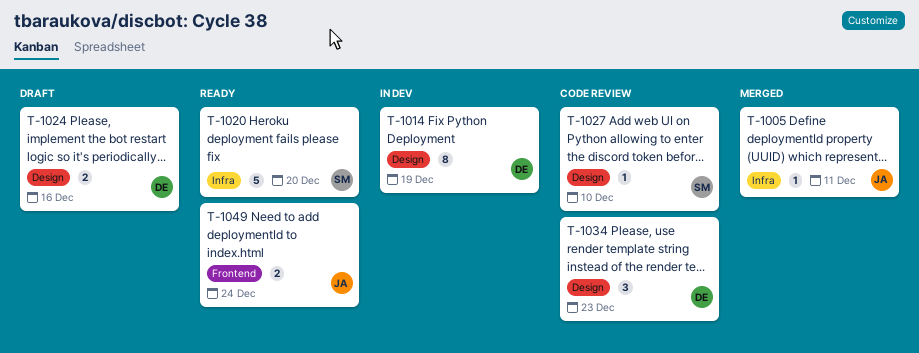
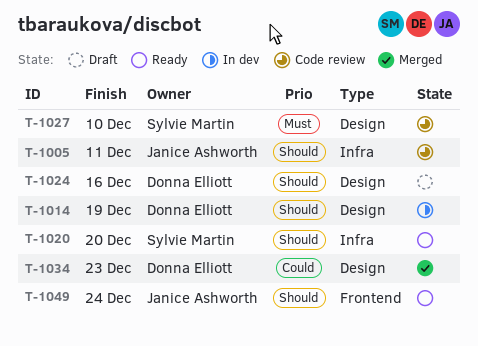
T-1005, status: Merged -> Code review
T-1034, status: Code review -> Merged

